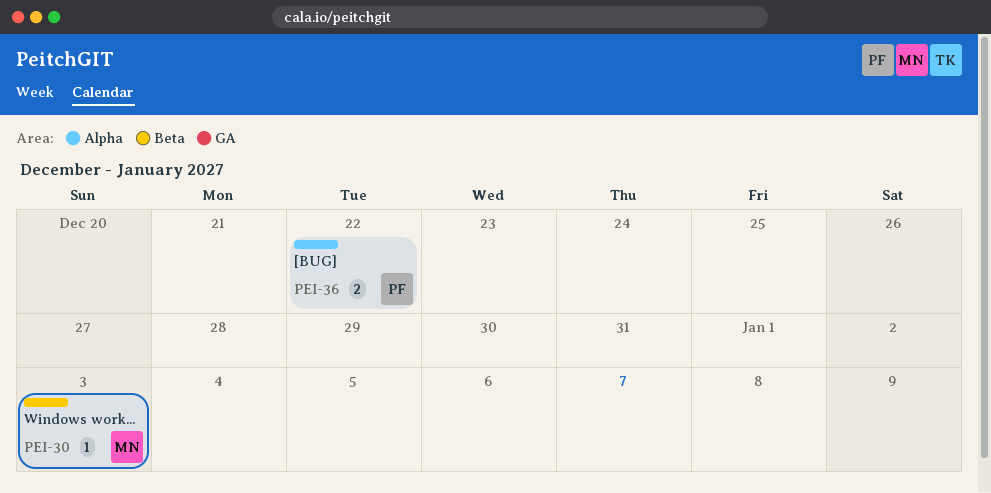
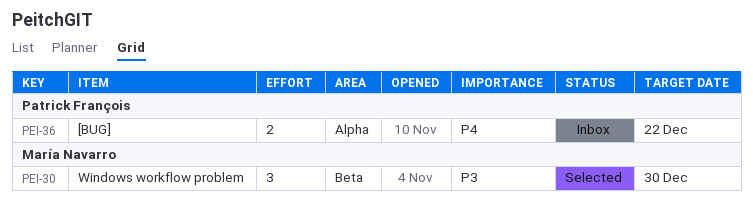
PEI-30, estimate: 1 -> 3
PEI-30, due: Jan 3 -> Dec 30

